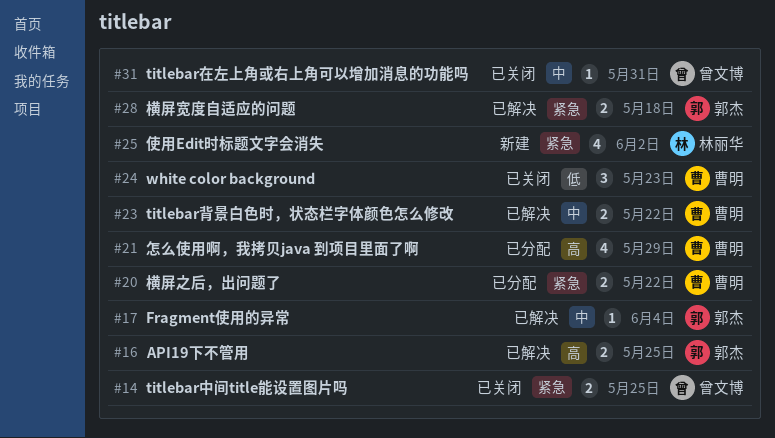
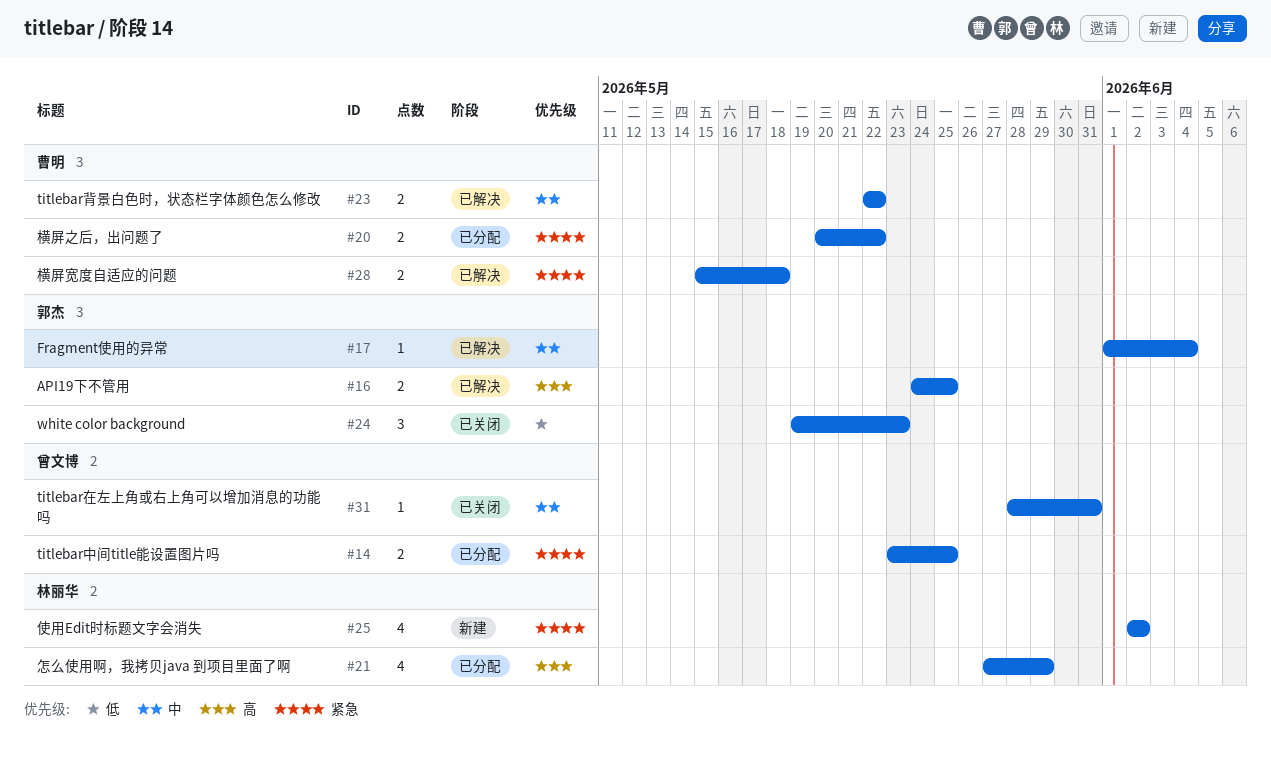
#14, status: 已关闭 -> 已分配
#21, owner: 曹明 -> 林丽华
#24, owner: 曹明 -> 郭杰
#28, owner: 郭杰 -> 曹明

